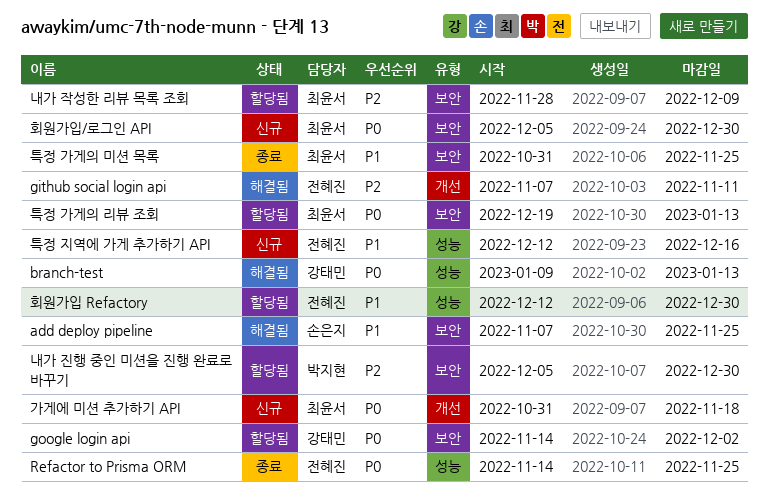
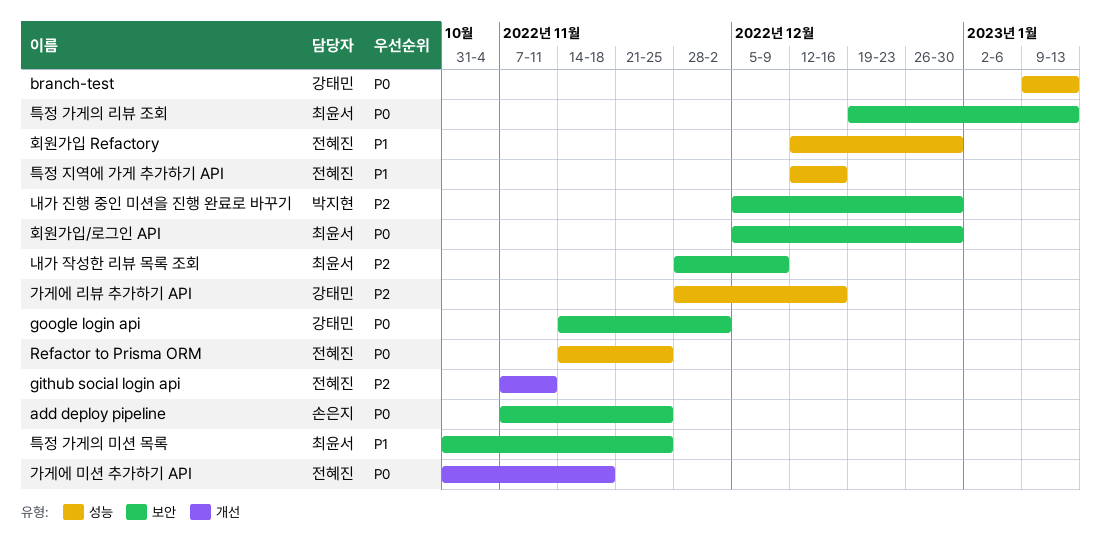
add deploy pipeline, priority: P1 -> P0
가게에 리뷰 추가하기 API: none -> present
가게에 미션 추가하기 API, owner: 최윤서 -> 전혜진

